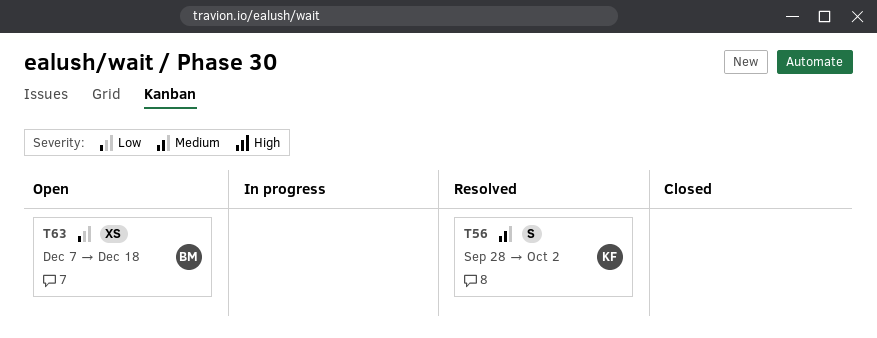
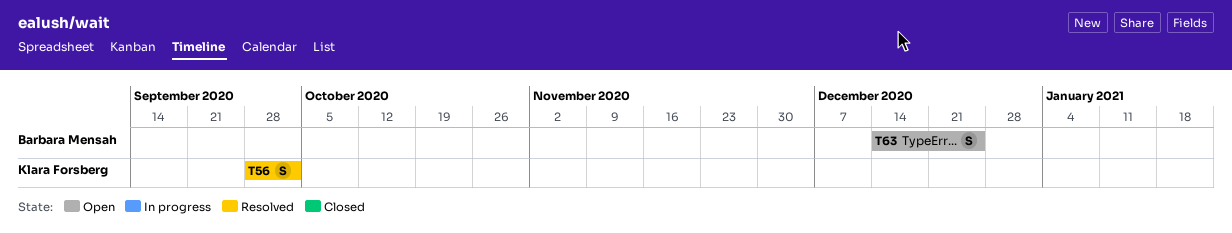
T63, estimate: XS -> S
T63, start: Dec 7 -> Dec 14
T63, due: Dec 18 -> Dec 25

